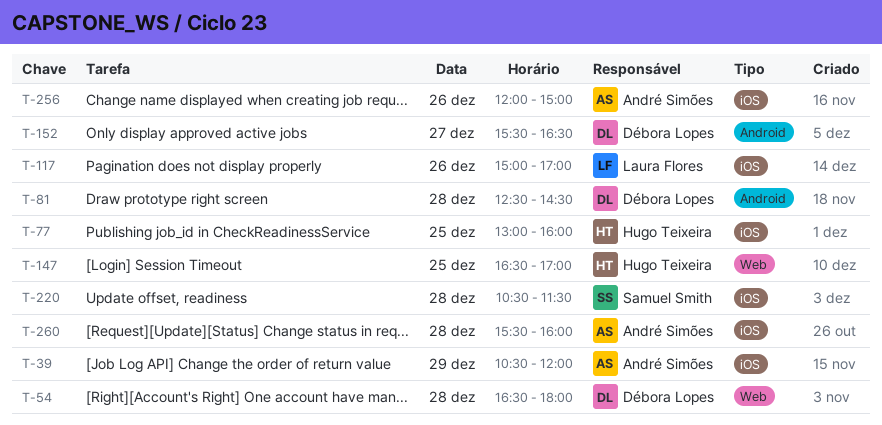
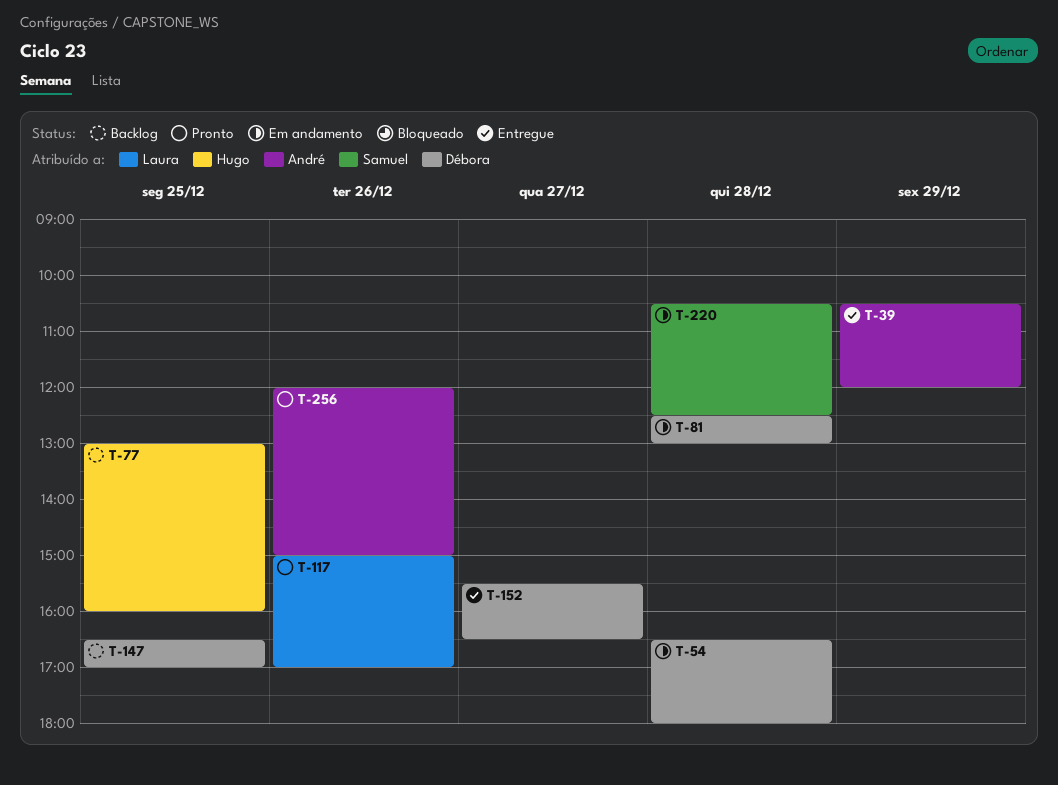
T-81, ends: 14:30 -> 13:00
T-147, owner: Hugo Teixeira -> Débora Lopes
T-220, ends: 11:30 -> 12:30
T-260: present -> none

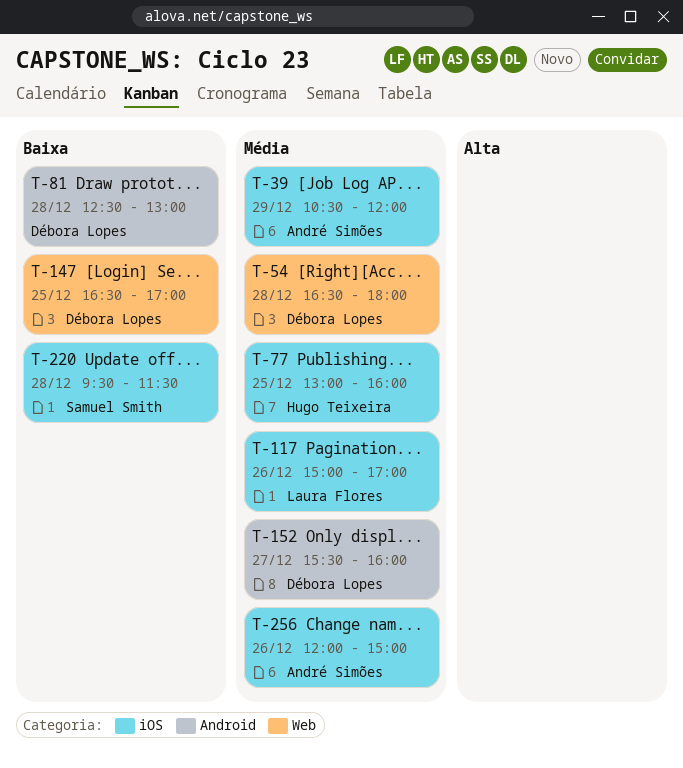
T-152, ends: 16:30 -> 16:00
T-220, begins: 10:30 -> 09:30
T-220, ends: 12:30 -> 11:30

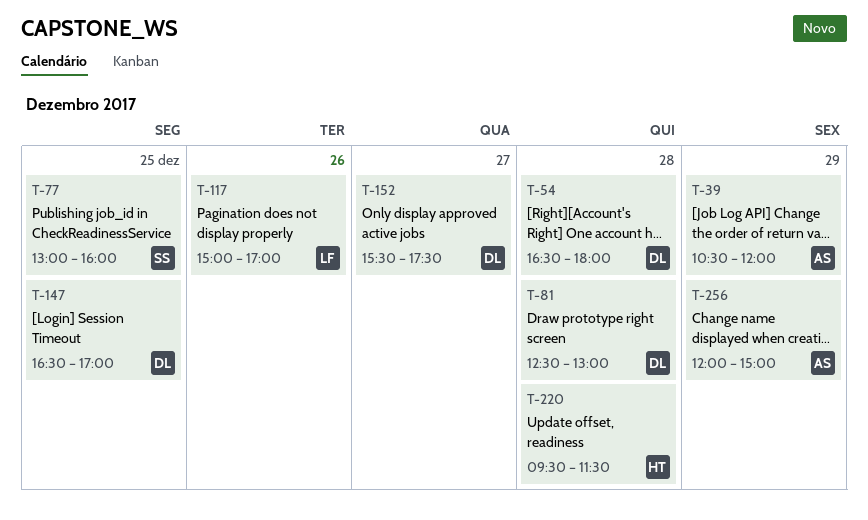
T-77, owner: Hugo Teixeira -> Samuel Smith
T-152, ends: 16:00 -> 17:30
T-220, owner: Samuel Smith -> Hugo Teixeira
T-256, day: Dec 26 -> Dec 29

